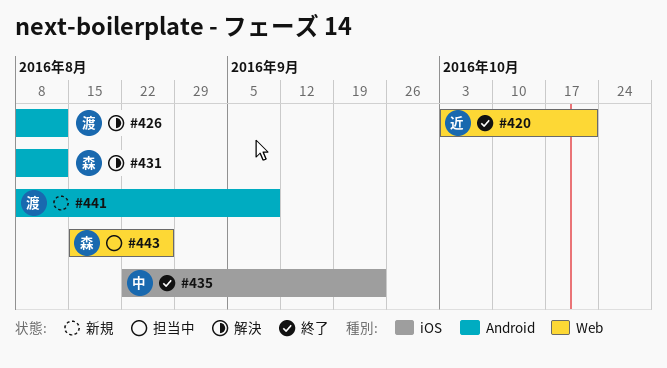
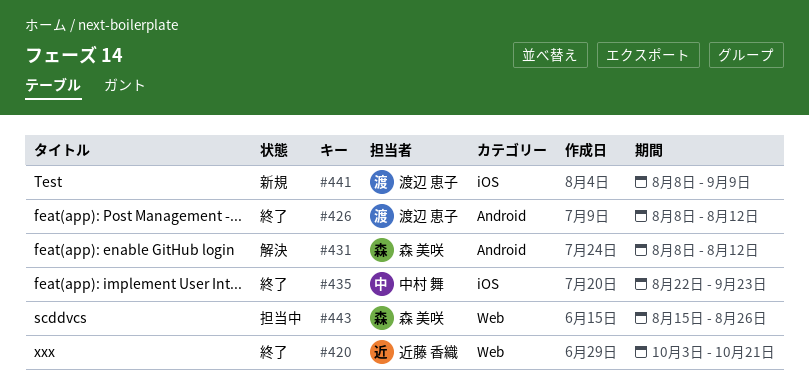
#426, status: 解決 -> 終了
#441, label: Android -> iOS

